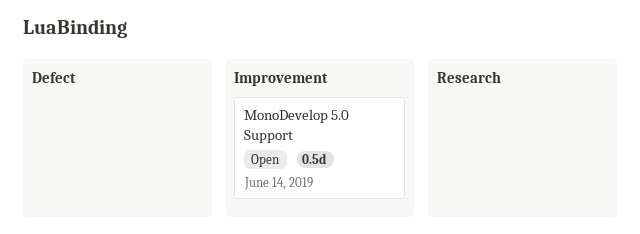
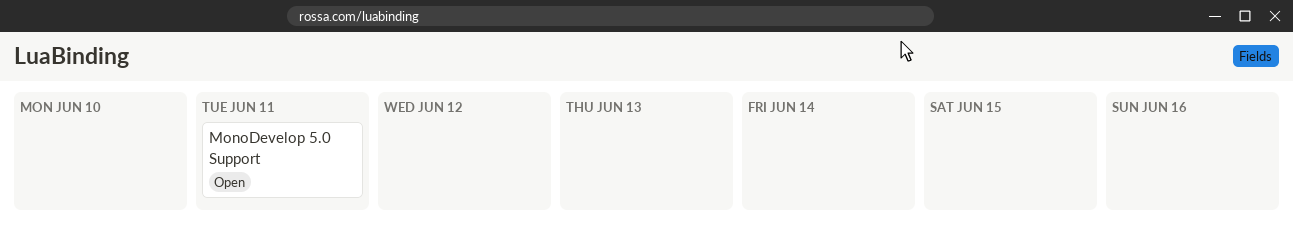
MonoDevelop 5.0 Support, due: Jun 14 -> Jun 11

